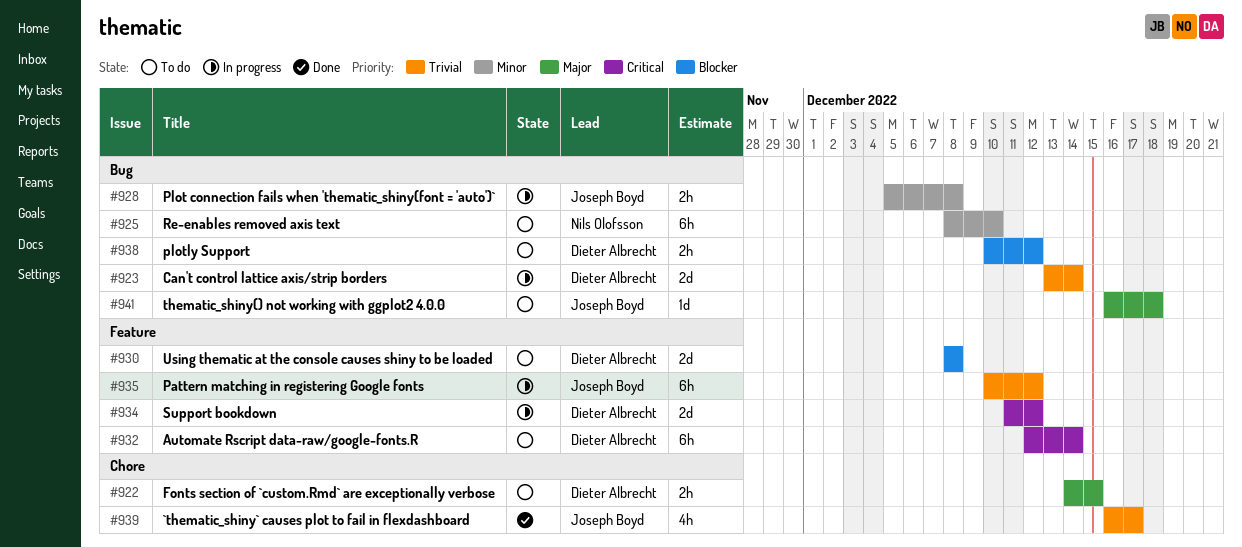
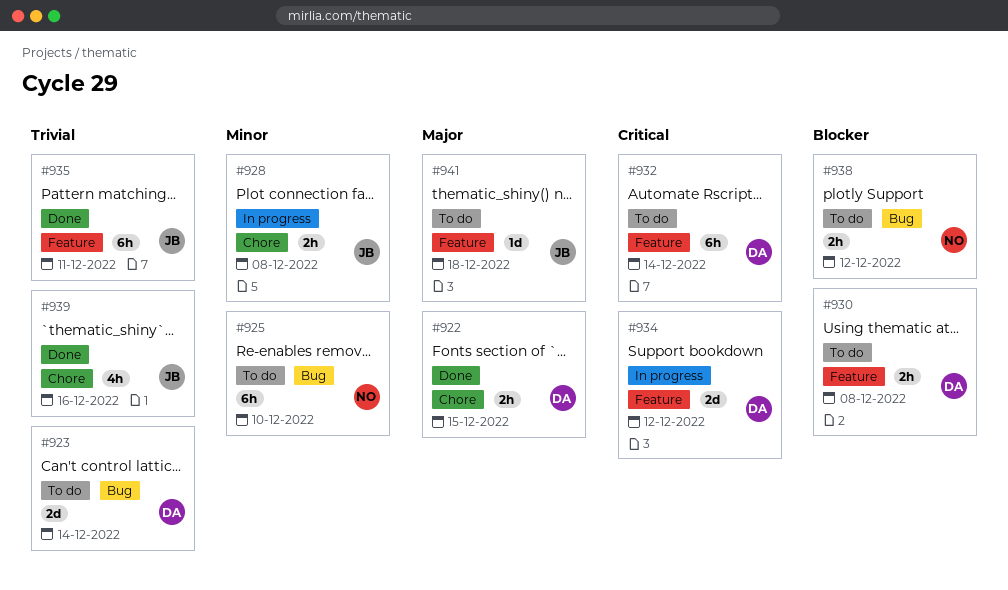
#922, status: To do -> Done
#923, status: In progress -> To do
#928, label: Bug -> Chore
#930, estimate: 2d -> 2h
#935, status: In progress -> Done
#935, due: Dec 12 -> Dec 11
#938, owner: Dieter Albrecht -> Nils Olofsson
#939, due: Dec 17 -> Dec 16
#941, label: Bug -> Feature

